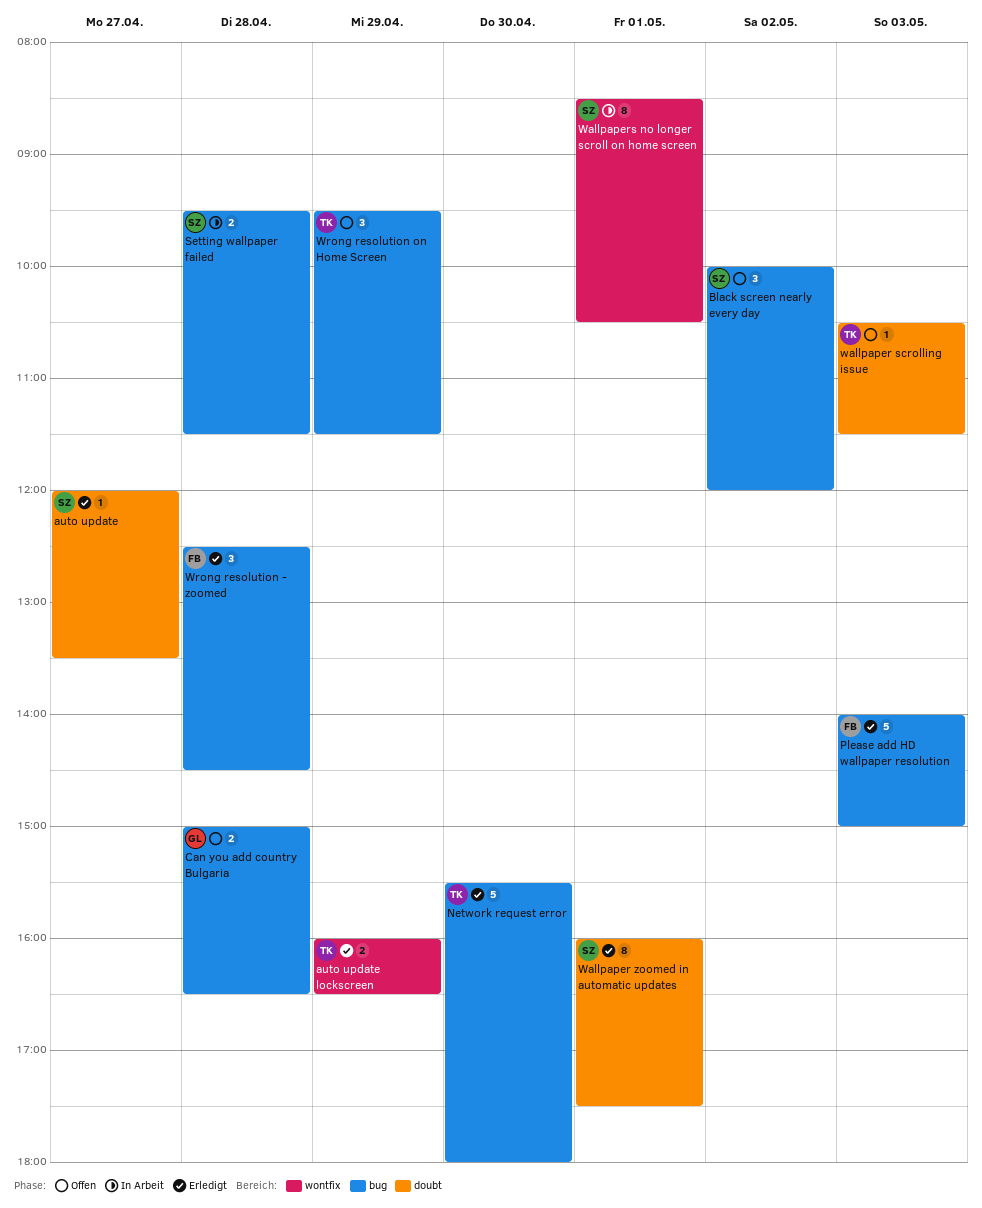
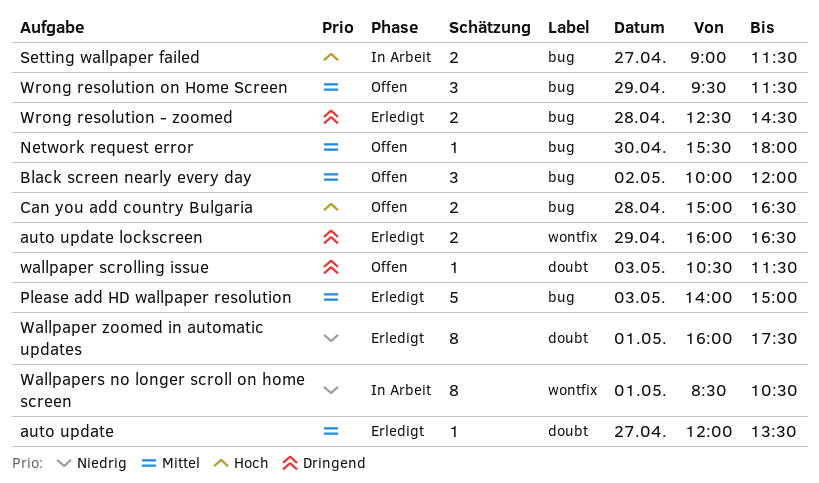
Network request error, status: Erledigt -> Offen
Network request error, estimate: 5 -> 1
Setting wallpaper failed, day: Apr 28 -> Apr 27
Setting wallpaper failed, begins: 09:30 -> 09:00
Wrong resolution - zoomed, estimate: 3 -> 2

